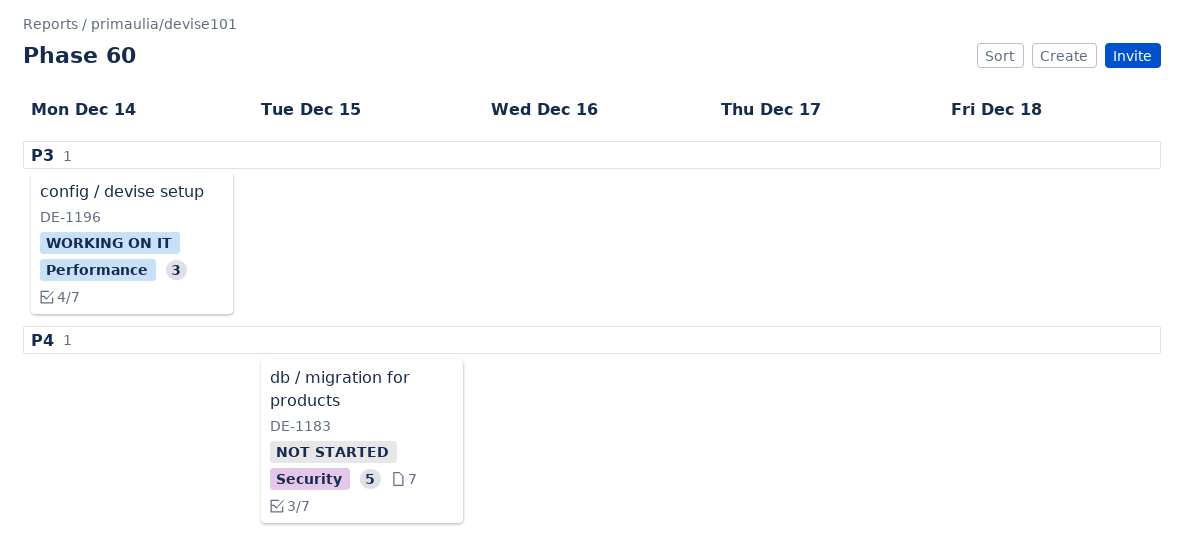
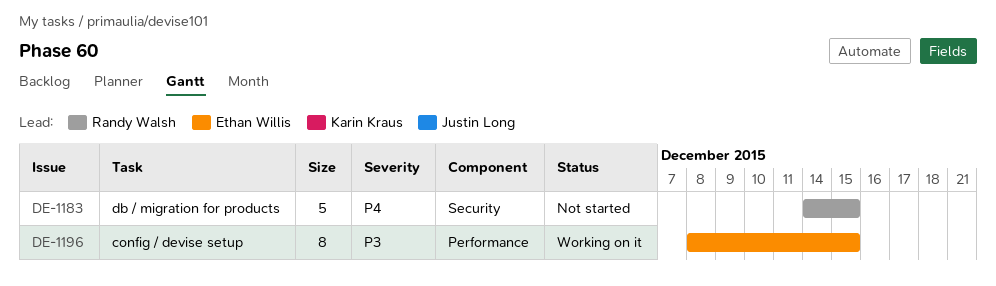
DE-1196, estimate: 3 -> 8
DE-1196, due: Dec 14 -> Dec 15

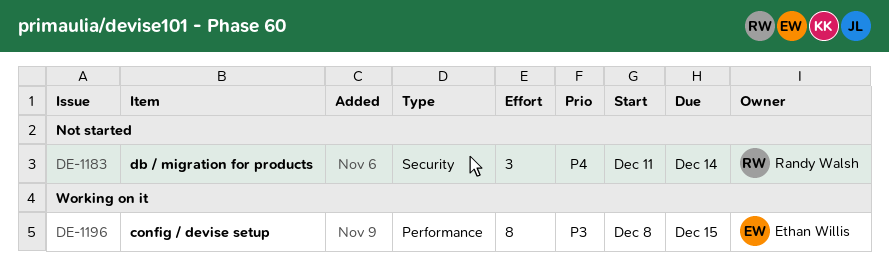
DE-1183, estimate: 5 -> 3
DE-1183, start: Dec 14 -> Dec 11
DE-1183, due: Dec 15 -> Dec 14

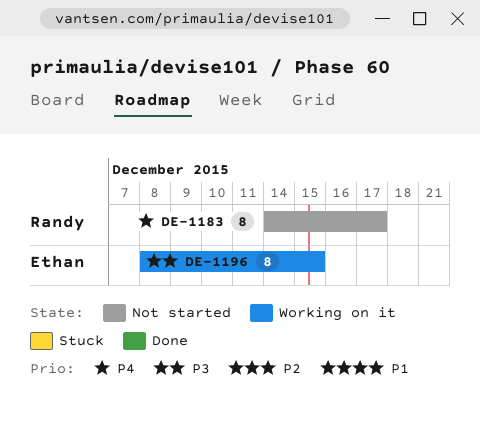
DE-1183, estimate: 3 -> 8
DE-1183, start: Dec 11 -> Dec 14
DE-1183, due: Dec 14 -> Dec 17

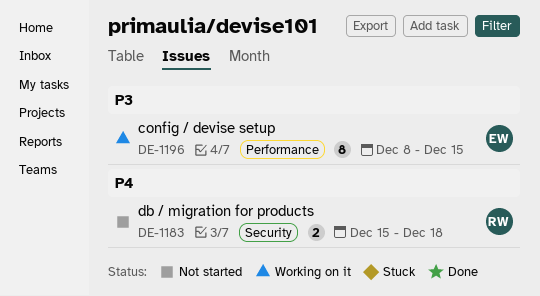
DE-1183, estimate: 8 -> 2
DE-1183, start: Dec 14 -> Dec 15
DE-1183, due: Dec 17 -> Dec 18

